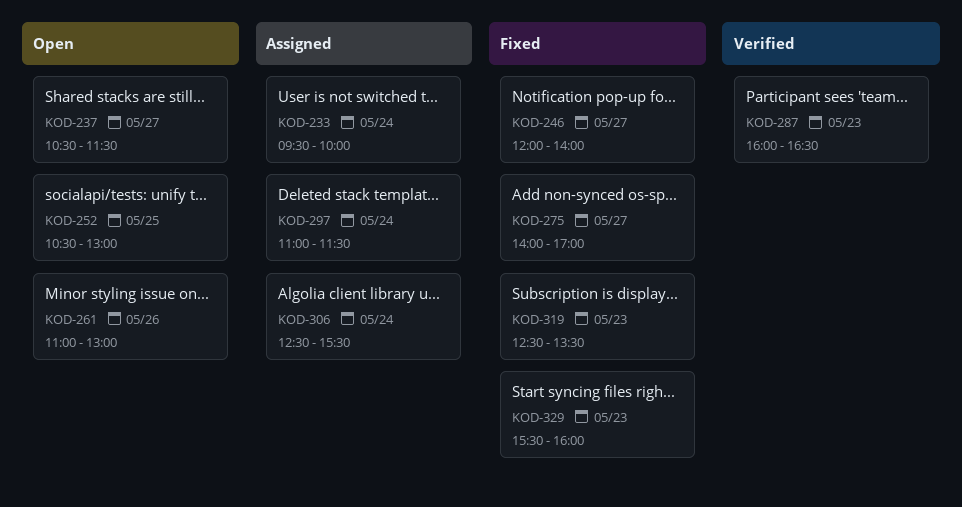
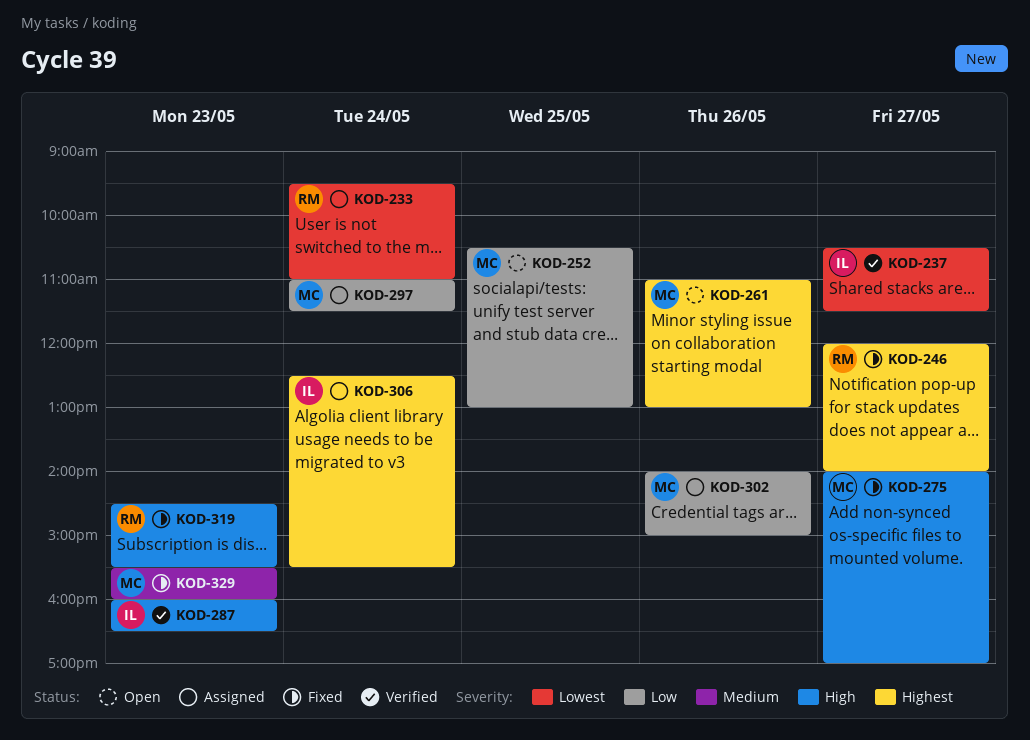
KOD-233, ends: 10:00 -> 11:00
KOD-237, status: Open -> Verified
KOD-302: none -> present
KOD-319, begins: 12:30 -> 14:30
KOD-319, ends: 13:30 -> 15:30

